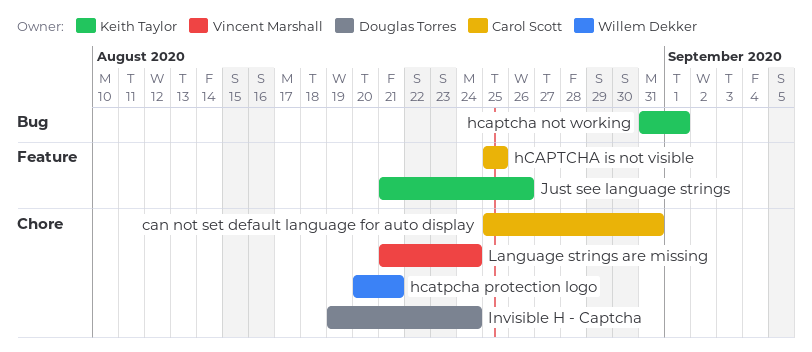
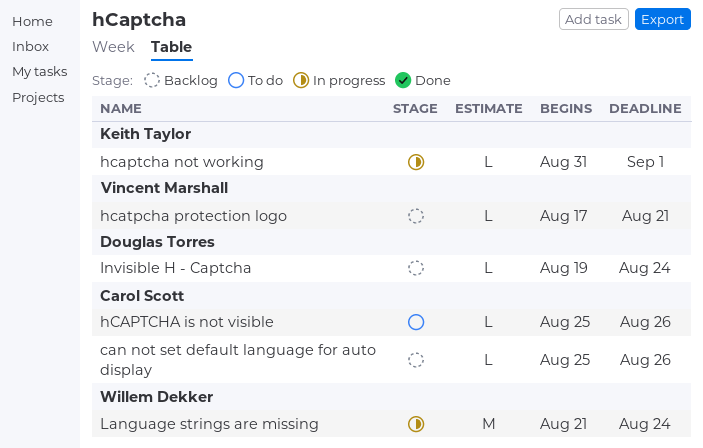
can not set default language for auto display, due: Aug 31 -> Aug 26
hCAPTCHA is not visible, due: Aug 25 -> Aug 26
hcatpcha protection logo, owner: Willem Dekker -> Vincent Marshall
hcatpcha protection logo, start: Aug 20 -> Aug 17
Just see language strings: present -> none
Language strings are missing, owner: Vincent Marshall -> Willem Dekker

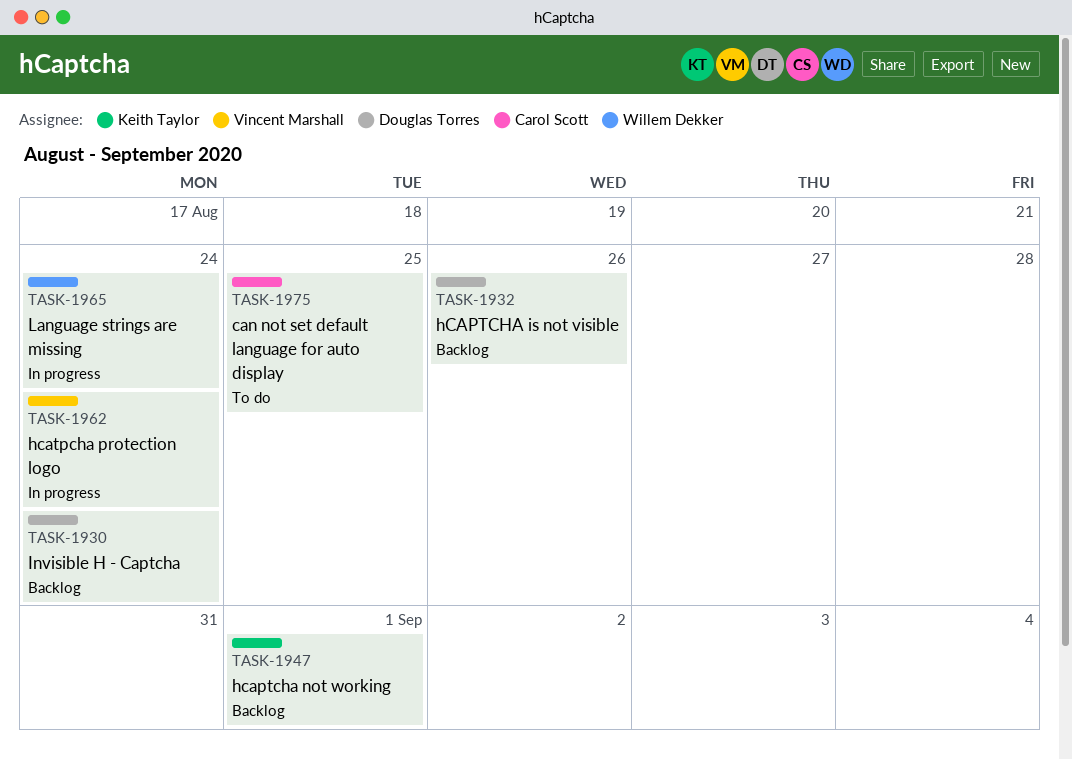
can not set default language for auto display, status: Backlog -> To do
can not set default language for auto display, due: Aug 26 -> Aug 25
hCAPTCHA is not visible, status: To do -> Backlog
hCAPTCHA is not visible, owner: Carol Scott -> Douglas Torres
hcaptcha not working, status: In progress -> Backlog
hcatpcha protection logo, status: Backlog -> In progress
hcatpcha protection logo, due: Aug 21 -> Aug 24

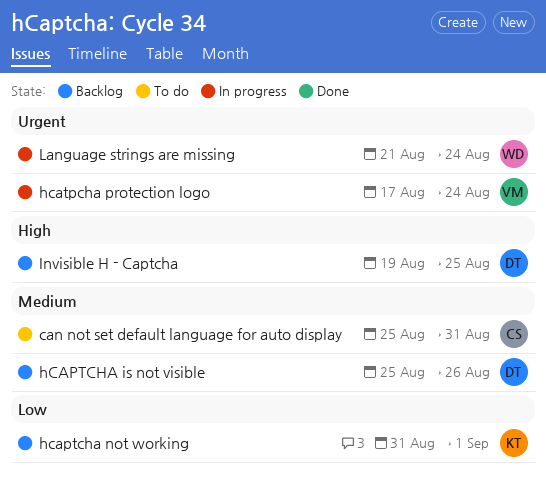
can not set default language for auto display, due: Aug 25 -> Aug 31
Invisible H - Captcha, due: Aug 24 -> Aug 25

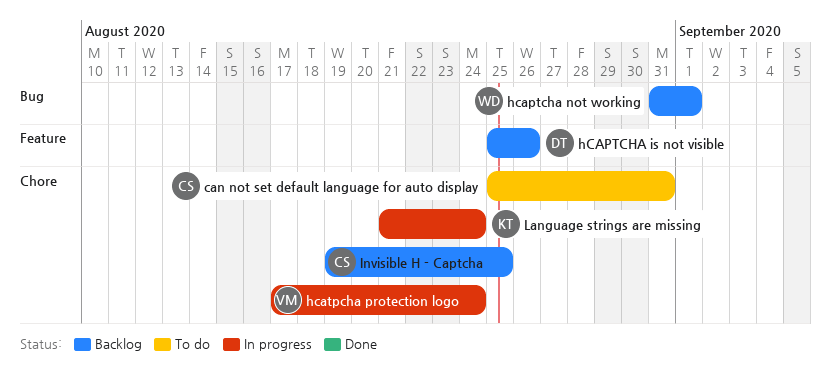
hcaptcha not working, owner: KT -> WD
Invisible H - Captcha, owner: DT -> CS
Language strings are missing, owner: WD -> KT

